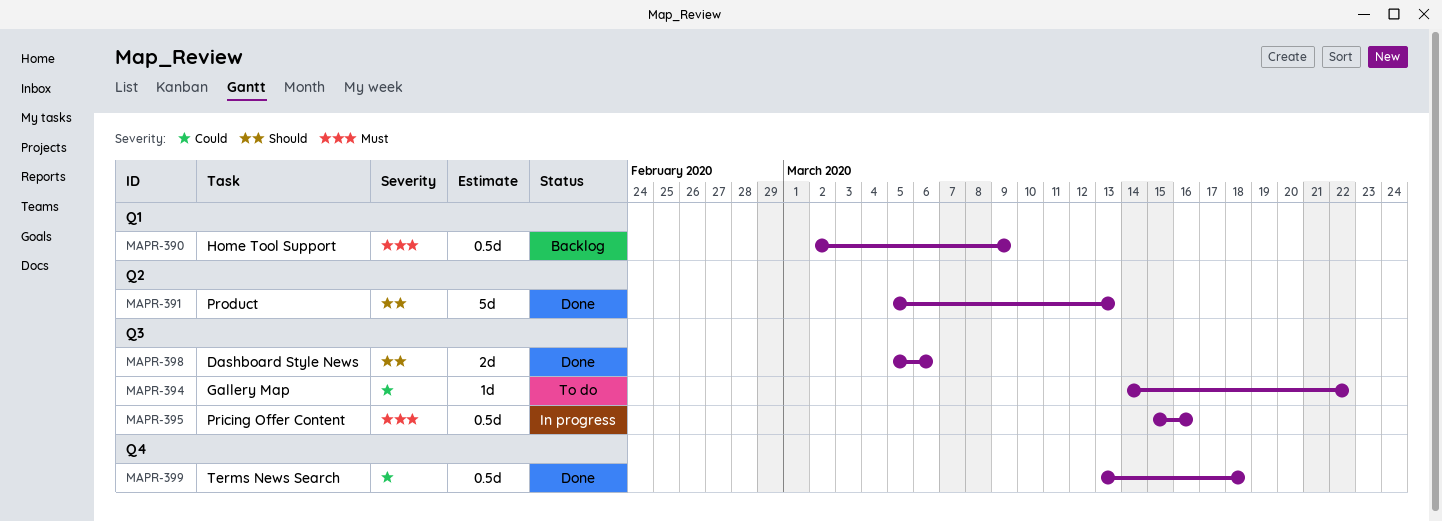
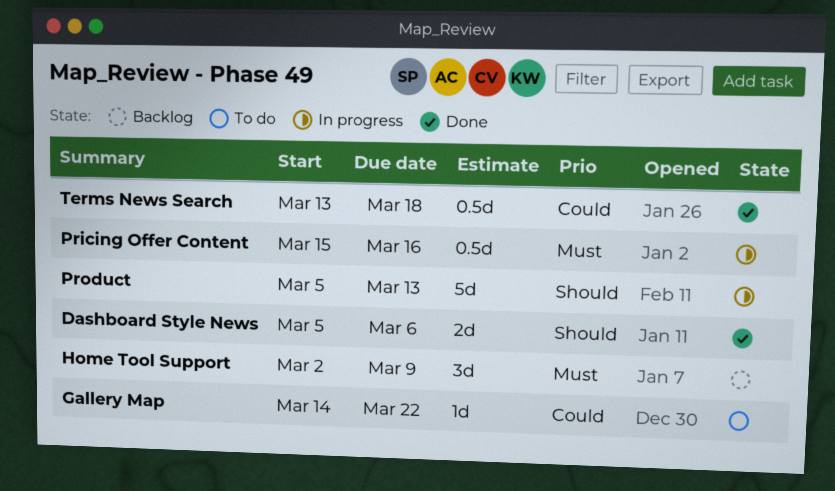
Home Tool Support, estimate: 0.5d -> 3d
Product, status: Done -> In progress

